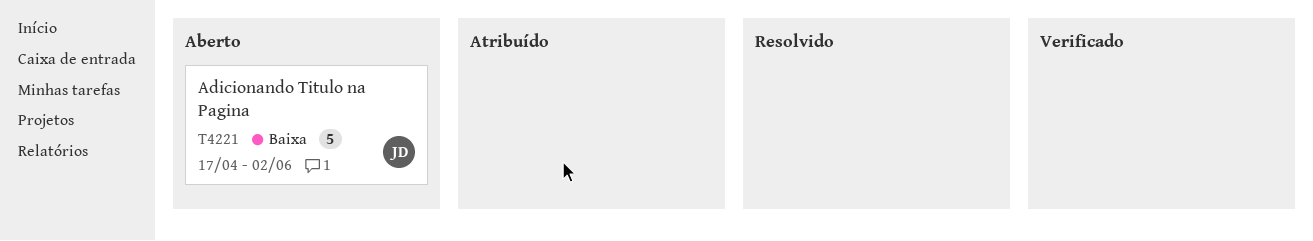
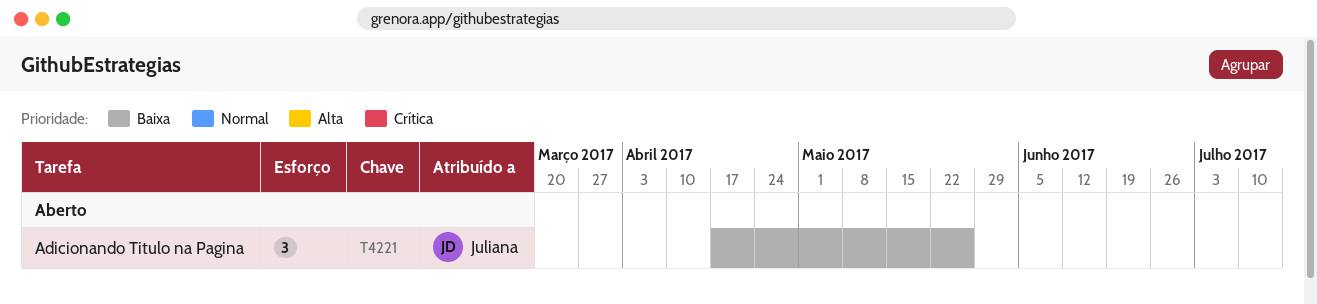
T4221, estimate: 5 -> 3
T4221, due: Jun 2 -> May 26

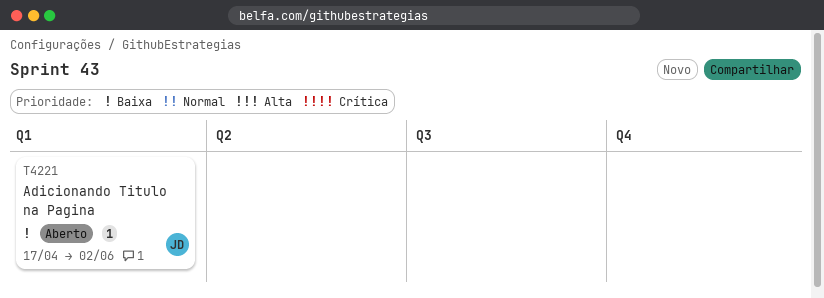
T4221, estimate: 3 -> 1
T4221, due: May 26 -> Jun 2

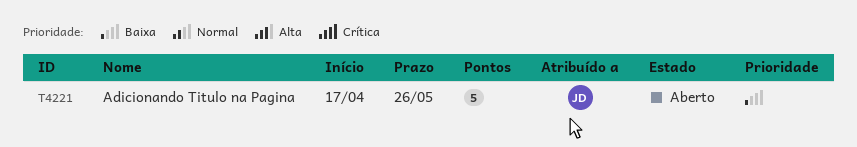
T4221, estimate: 1 -> 5
T4221, due: Jun 2 -> May 26

